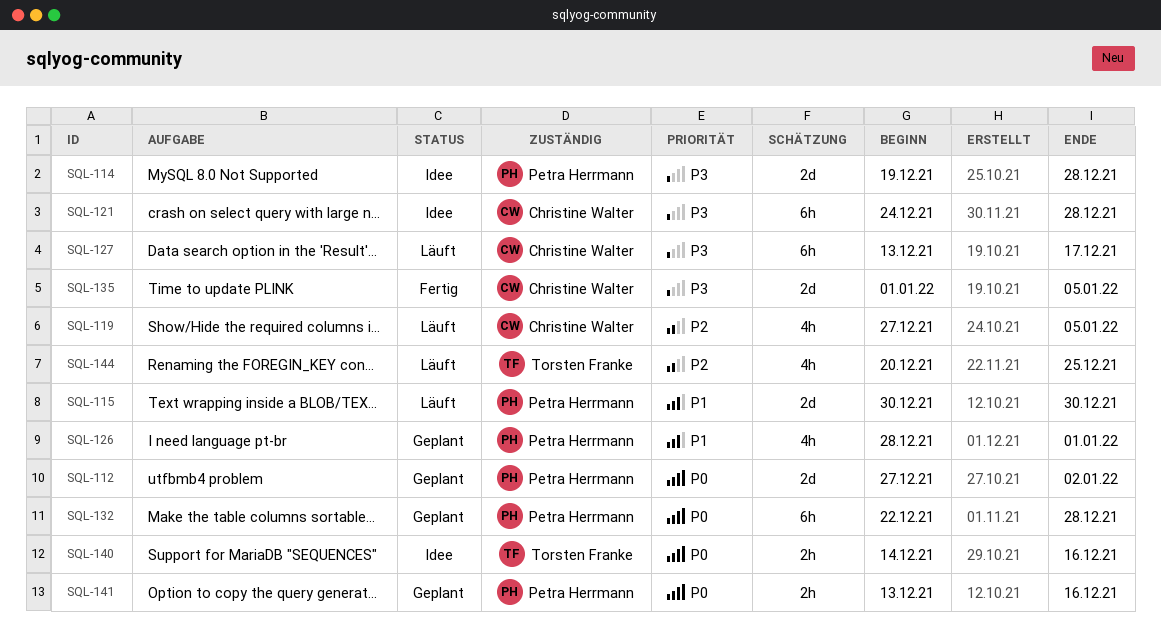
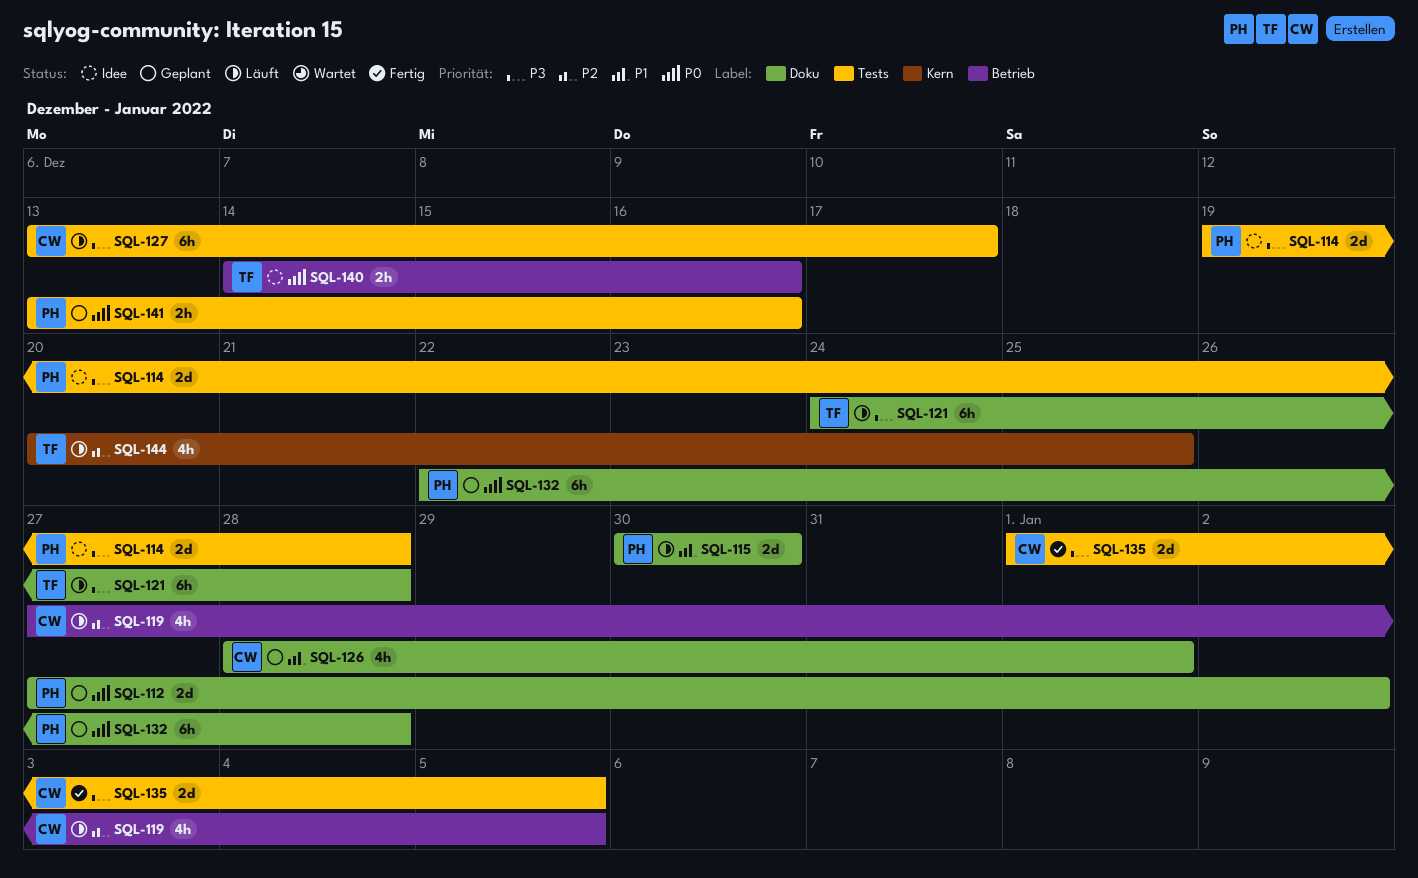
SQL-121, status: Idee -> Läuft
SQL-121, owner: Christine Walter -> Torsten Franke
SQL-126, owner: Petra Herrmann -> Christine Walter

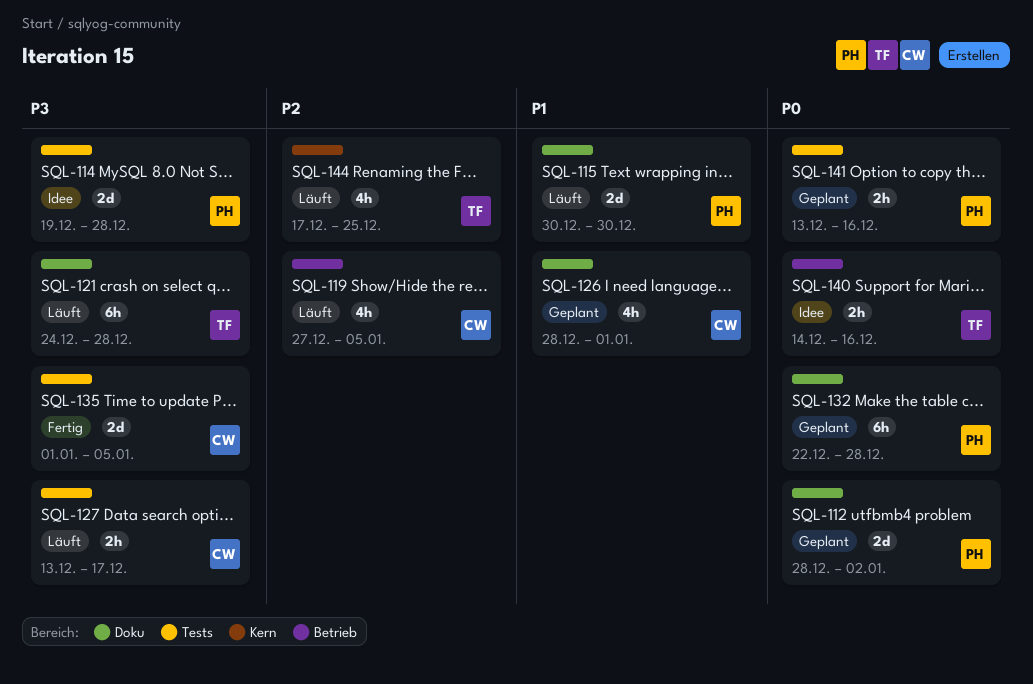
SQL-112, start: Dec 27 -> Dec 28
SQL-127, estimate: 6h -> 2h
SQL-144, start: Dec 20 -> Dec 17

